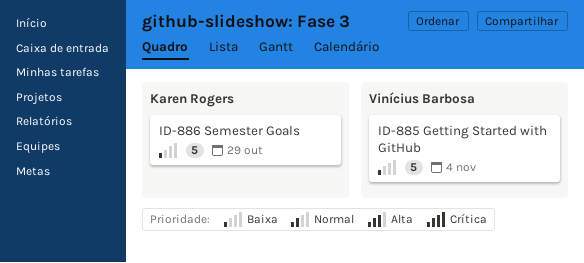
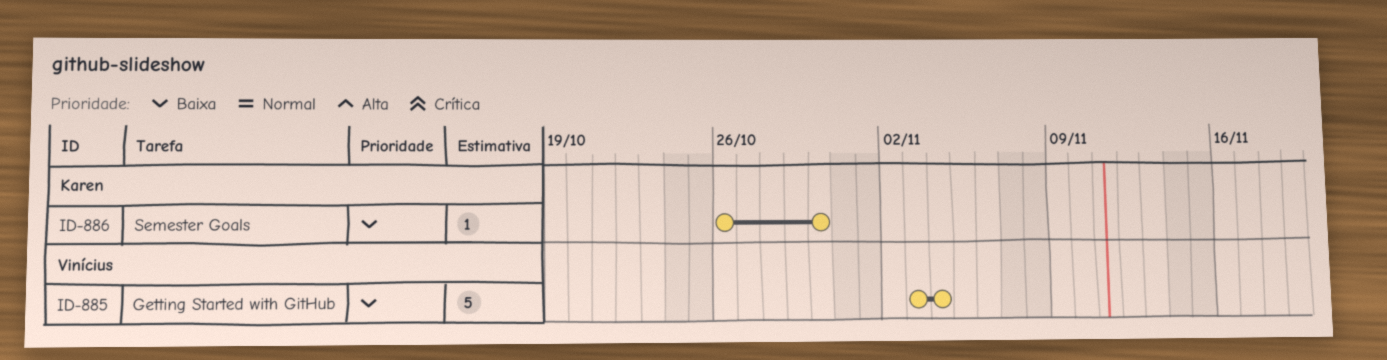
ID-886, estimate: 5 -> 1
ID-886, due: Oct 29 -> Oct 30

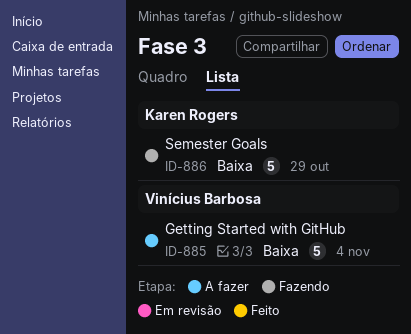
ID-886, estimate: 1 -> 5
ID-886, due: Oct 30 -> Oct 29

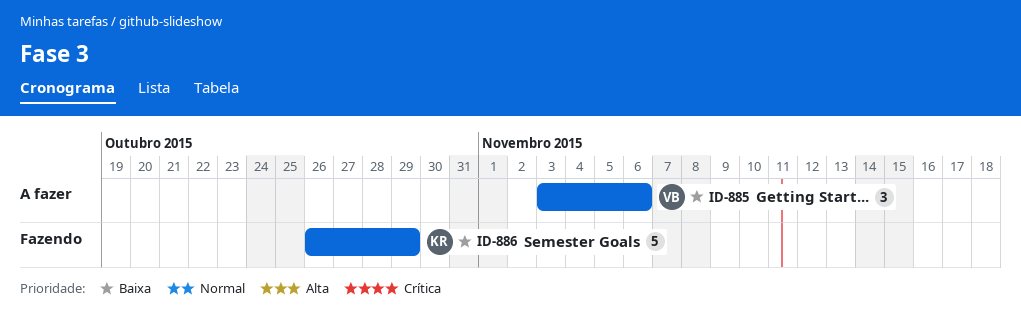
ID-885, estimate: 5 -> 3
ID-885, due: Nov 4 -> Nov 6

